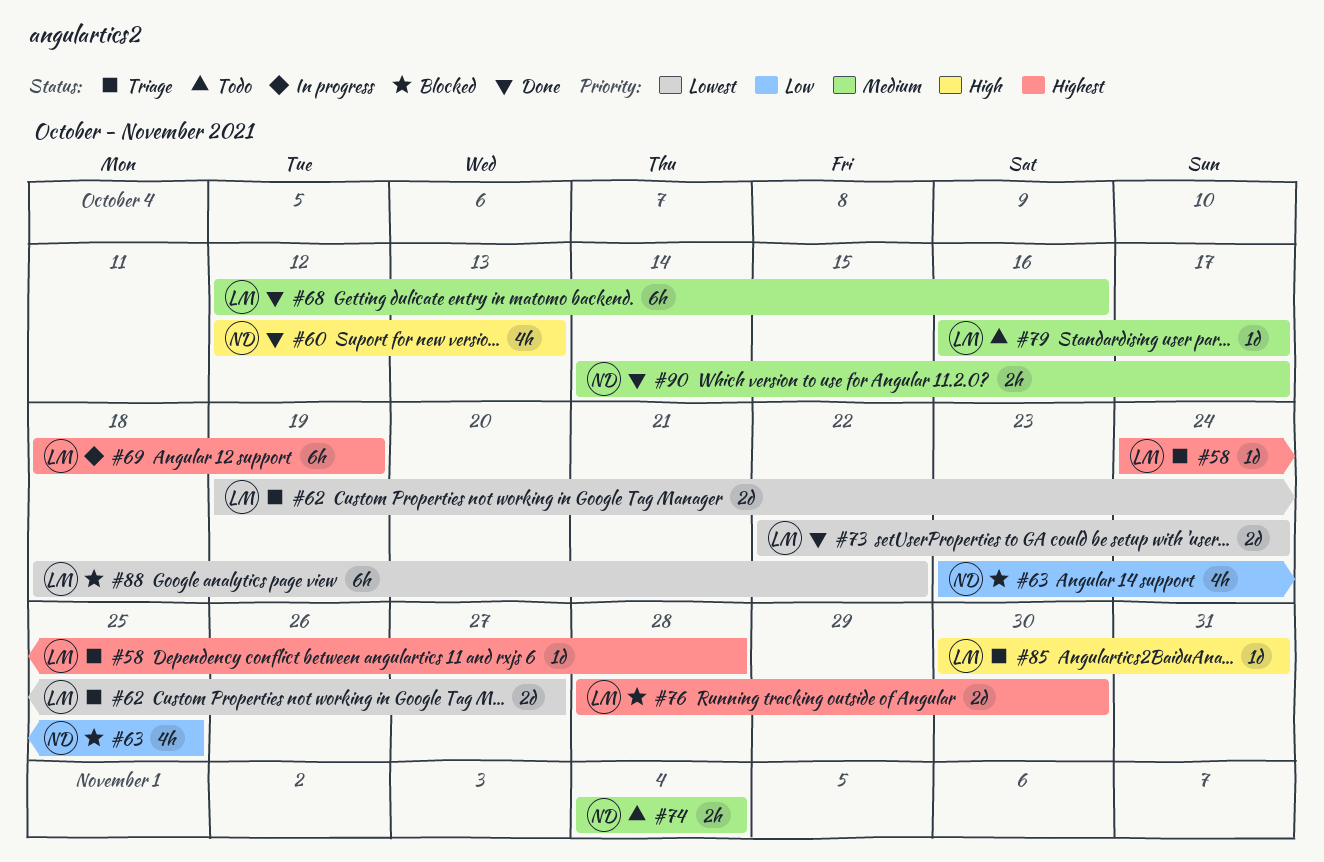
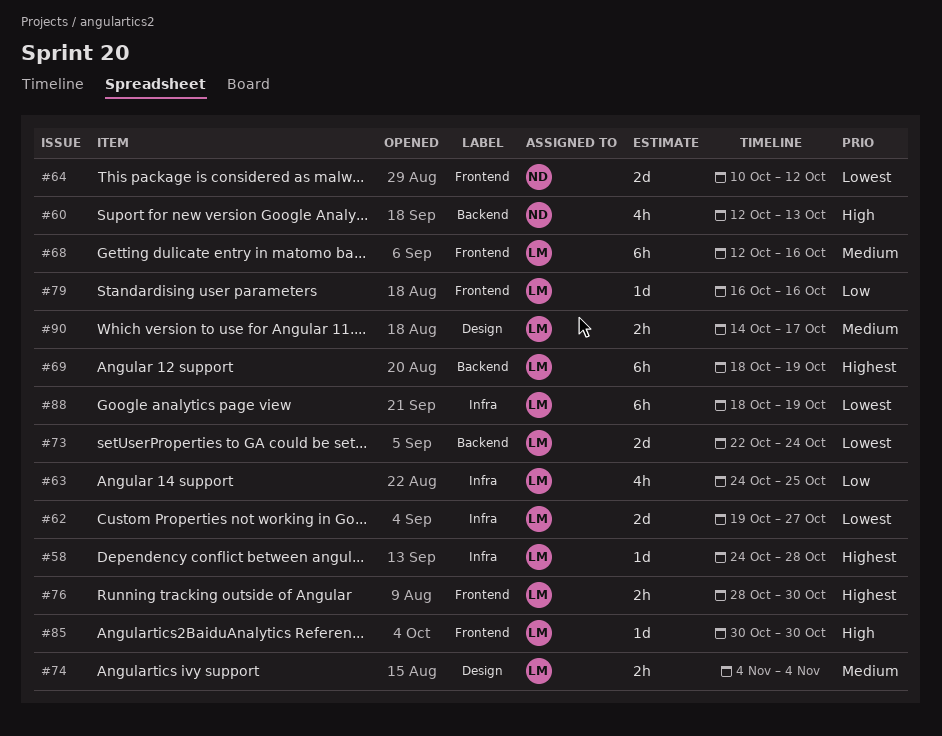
#63, owner: ND -> LM
#63, start: Oct 23 -> Oct 24
#64: none -> present
#74, owner: ND -> LM
#76, estimate: 2d -> 2h
#79, priority: Medium -> Low
#79, due: Oct 17 -> Oct 16
#85, due: Oct 31 -> Oct 30
#88, due: Oct 22 -> Oct 19
#90, owner: ND -> LM

